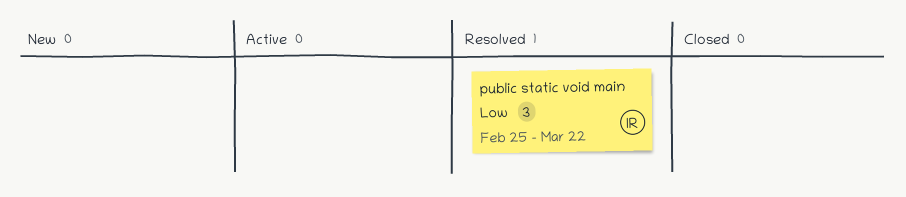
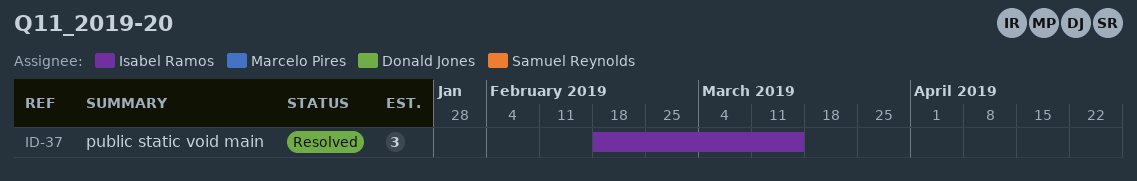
public static void main, start: Feb 25 -> Feb 18
public static void main, due: Mar 22 -> Mar 15

